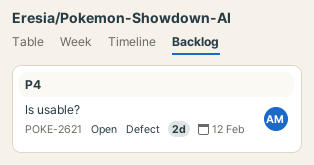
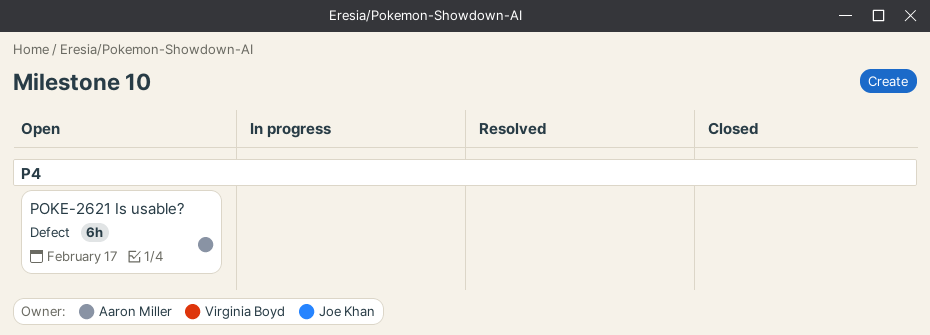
POKE-2621, estimate: 2d -> 6h
POKE-2621, due: Feb 12 -> Feb 17

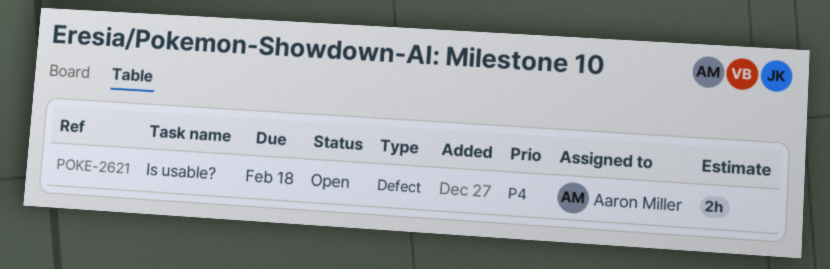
POKE-2621, estimate: 6h -> 2h
POKE-2621, due: Feb 17 -> Feb 18

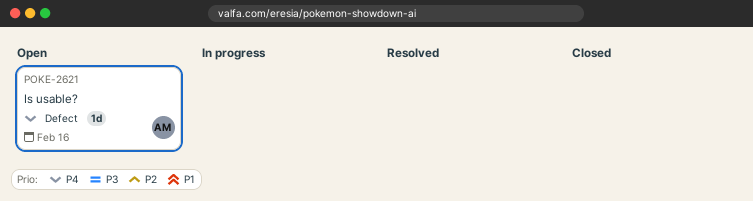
POKE-2621, estimate: 2h -> 1d
POKE-2621, due: Feb 18 -> Feb 16

